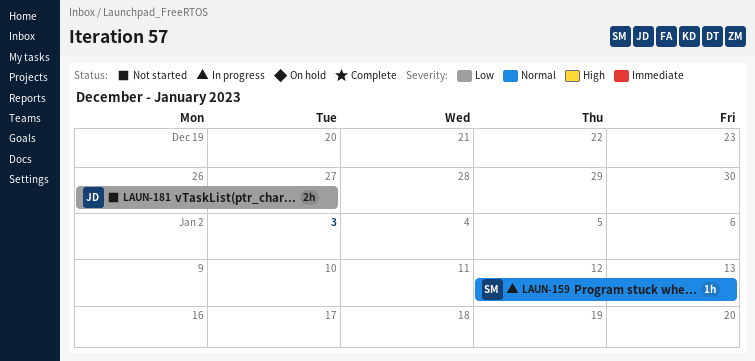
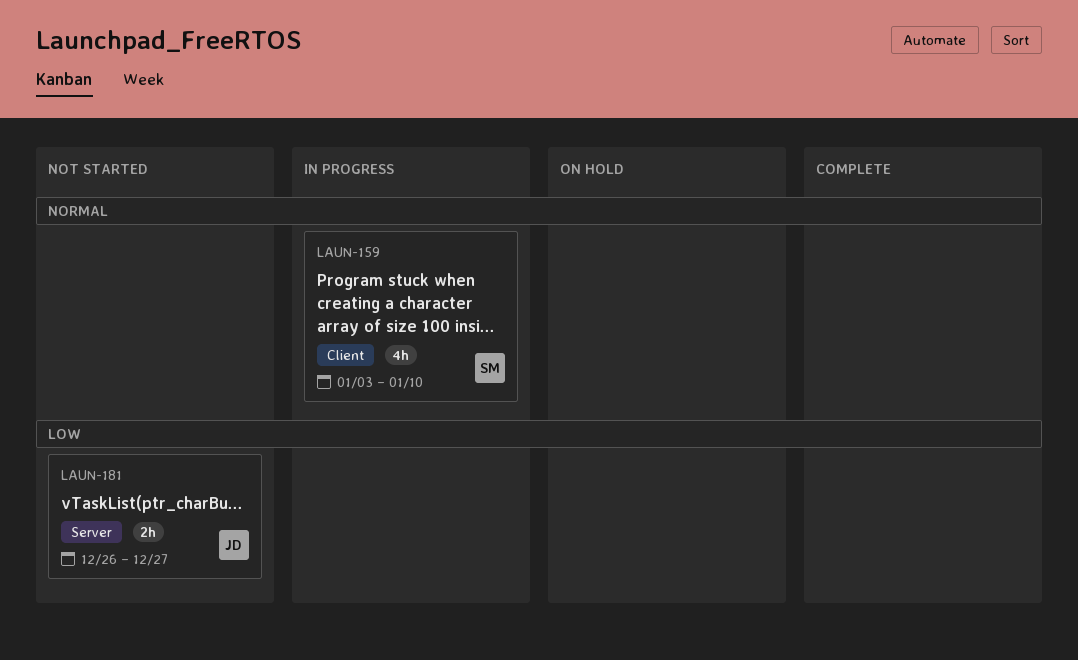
LAUN-159, estimate: 1h -> 4h
LAUN-159, start: Jan 12 -> Jan 3
LAUN-159, due: Jan 13 -> Jan 10

